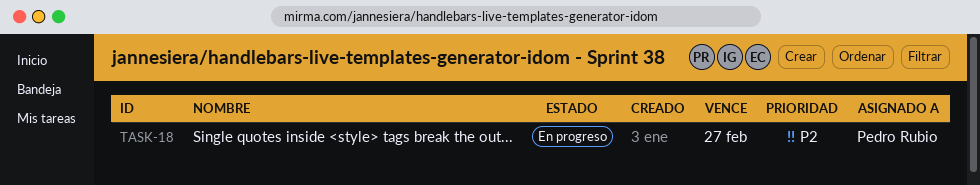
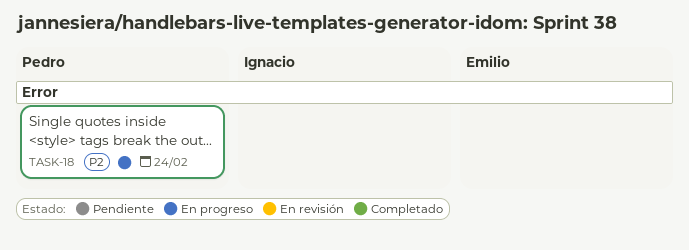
TASK-18, due: Feb 27 -> Feb 24

